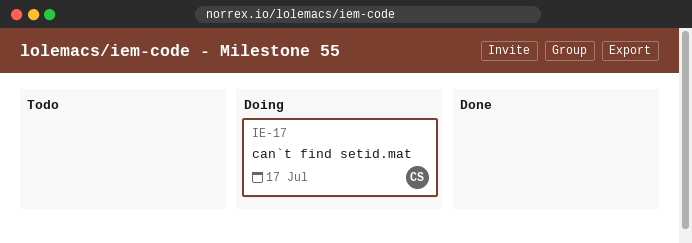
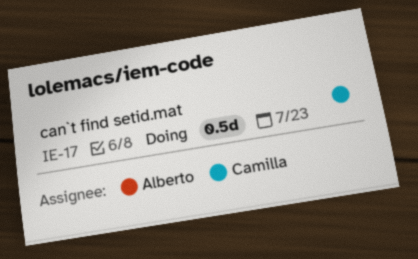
IE-17, due: Jul 17 -> Jul 23

